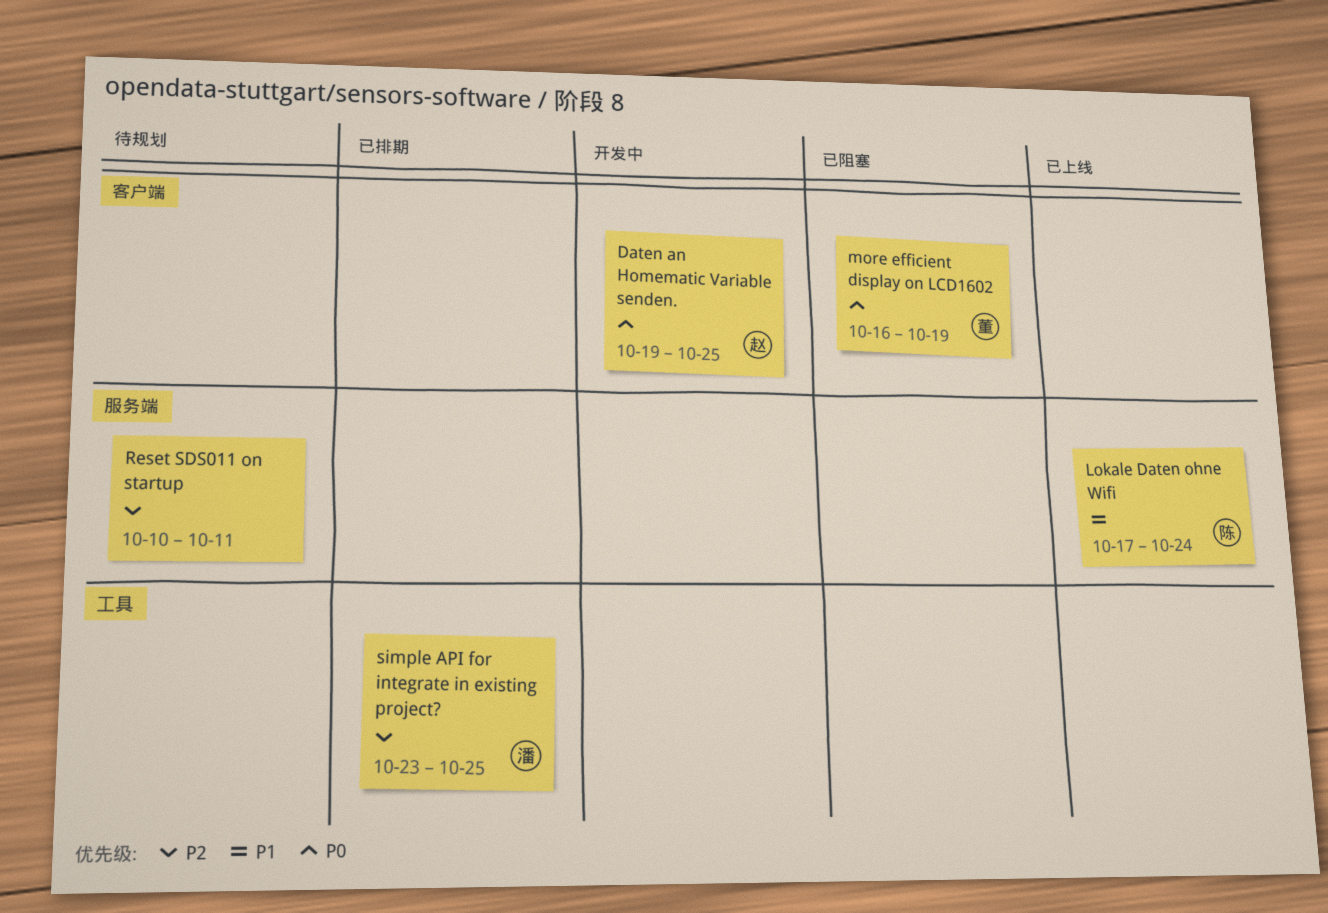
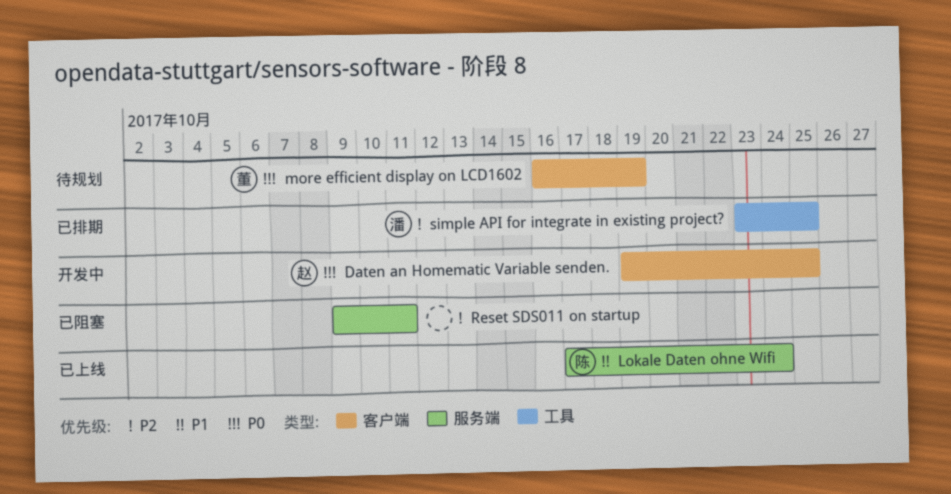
more efficient display on LCD1602, status: 已阻塞 -> 待规划
Reset SDS011 on startup, status: 待规划 -> 已阻塞
Reset SDS011 on startup, start: Oct 10 -> Oct 9

